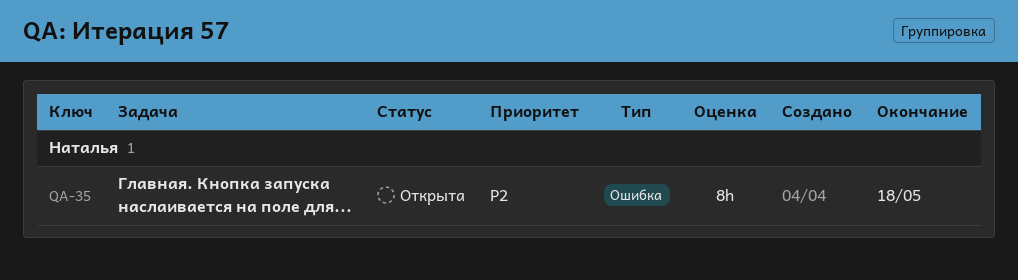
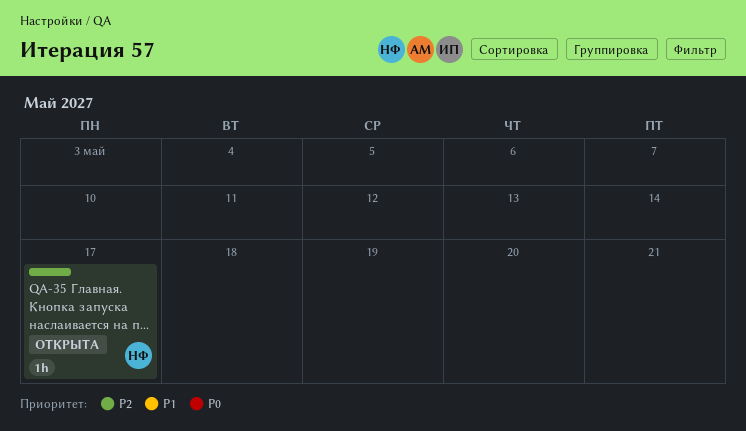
QA-35, estimate: 8h -> 1h
QA-35, due: May 18 -> May 17

